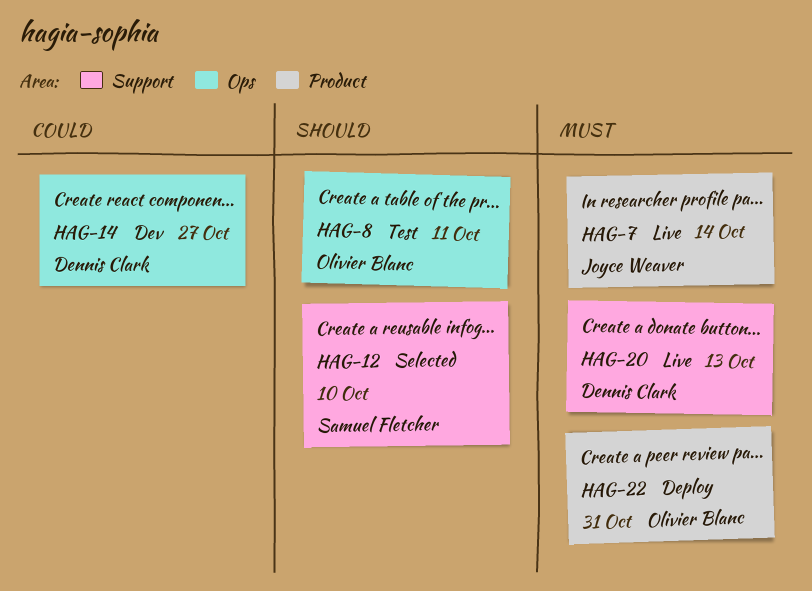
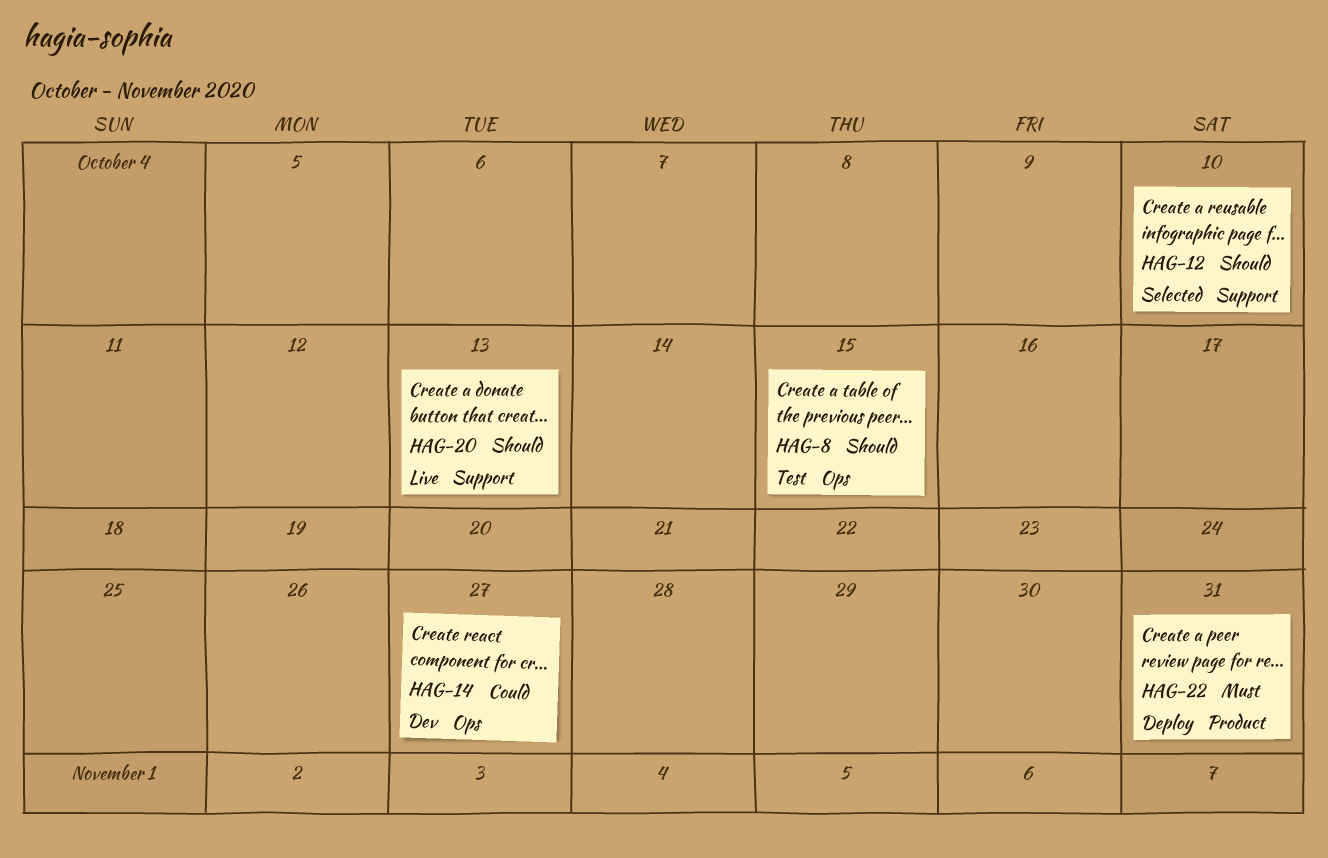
HAG-7: present -> none
HAG-8, due: Oct 11 -> Oct 15
HAG-20, priority: Must -> Should

